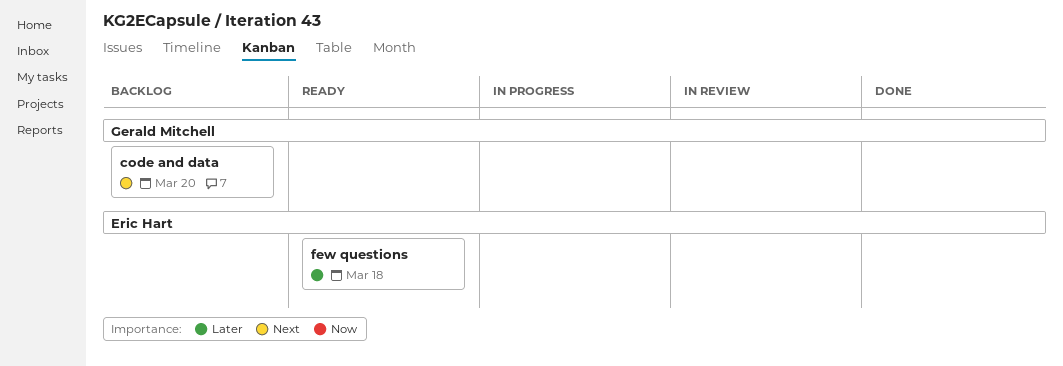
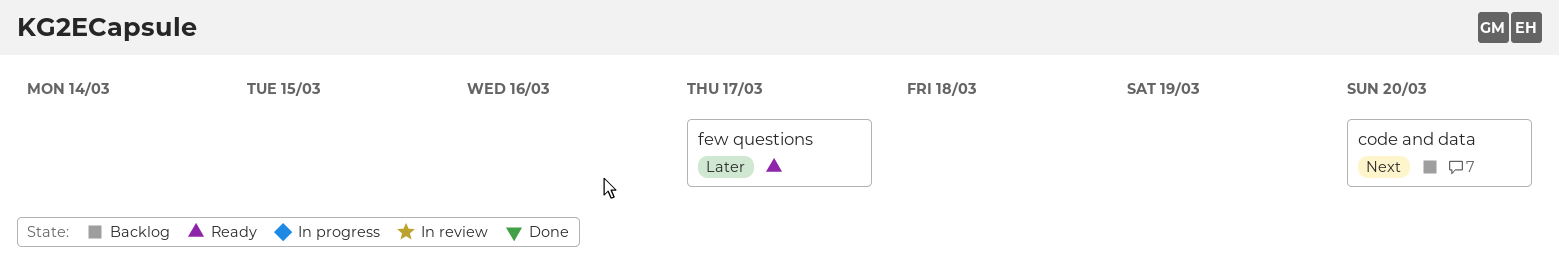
few questions, due: Mar 18 -> Mar 17

